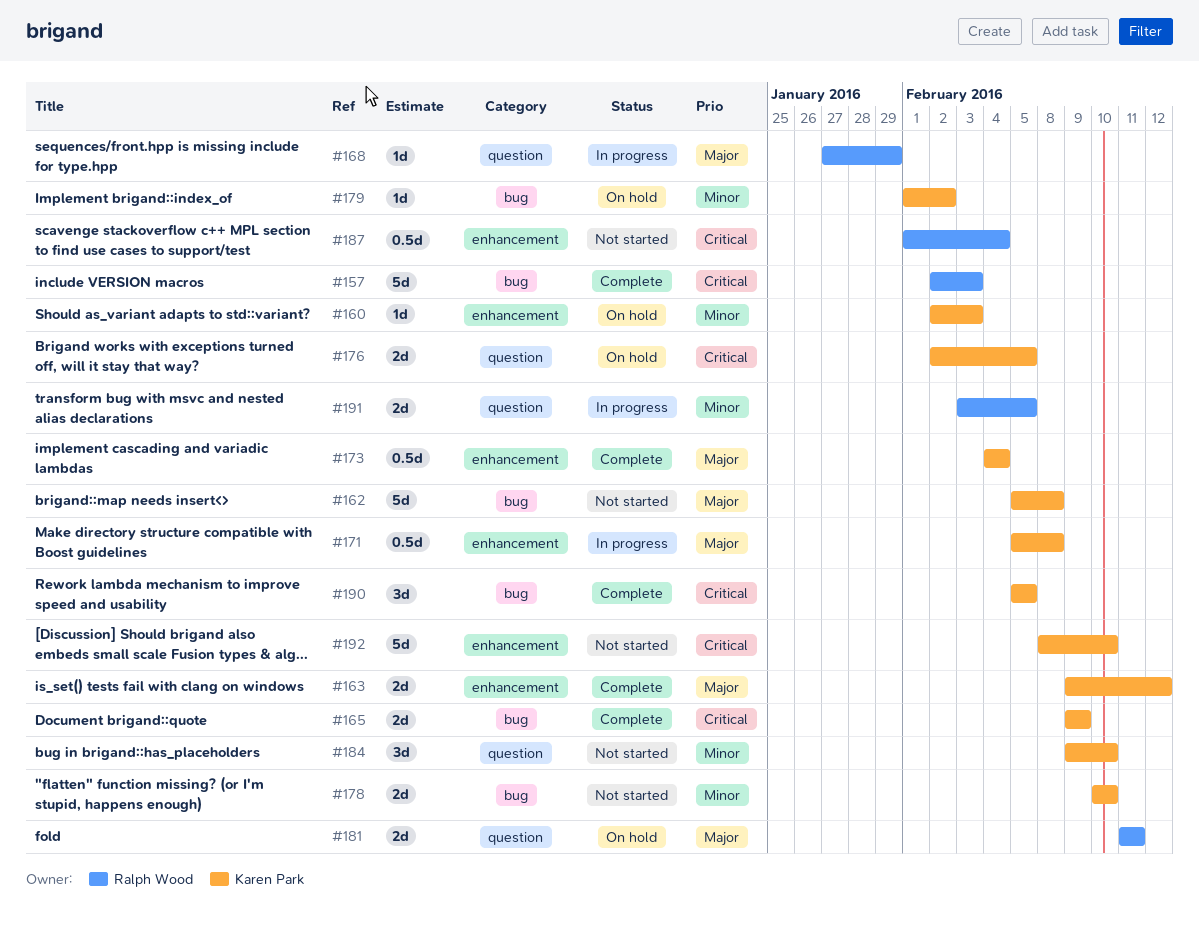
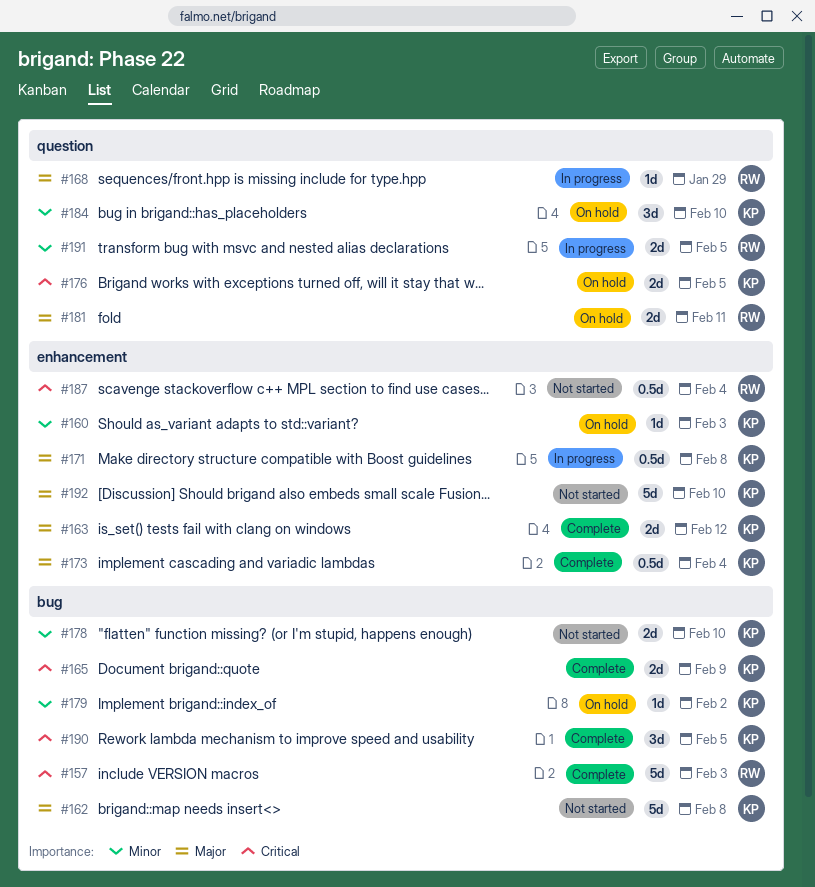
#184, status: Not started -> On hold
#192, priority: Critical -> Major

